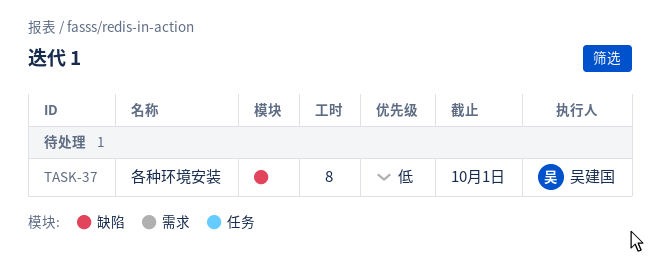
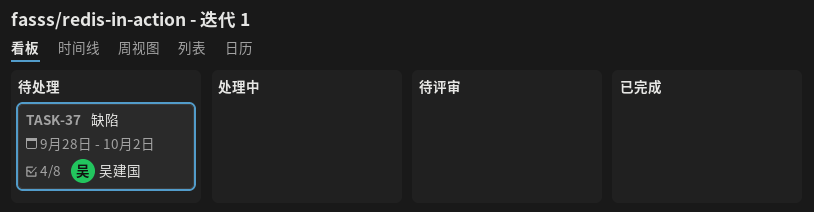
TASK-37, due: Oct 1 -> Oct 2

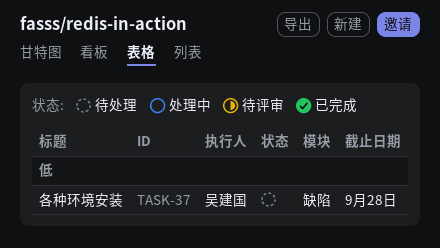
TASK-37, due: Oct 2 -> Sep 28

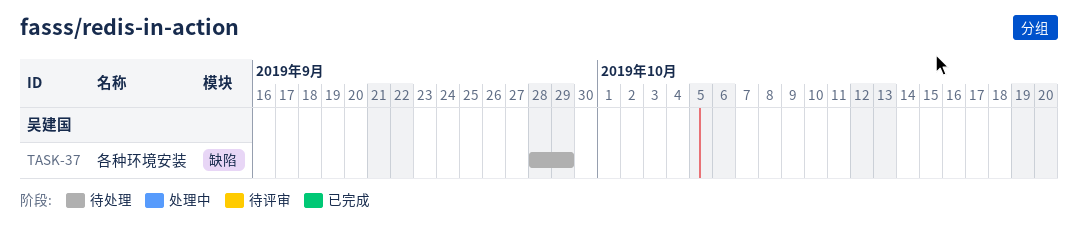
TASK-37, due: Sep 28 -> Sep 29

